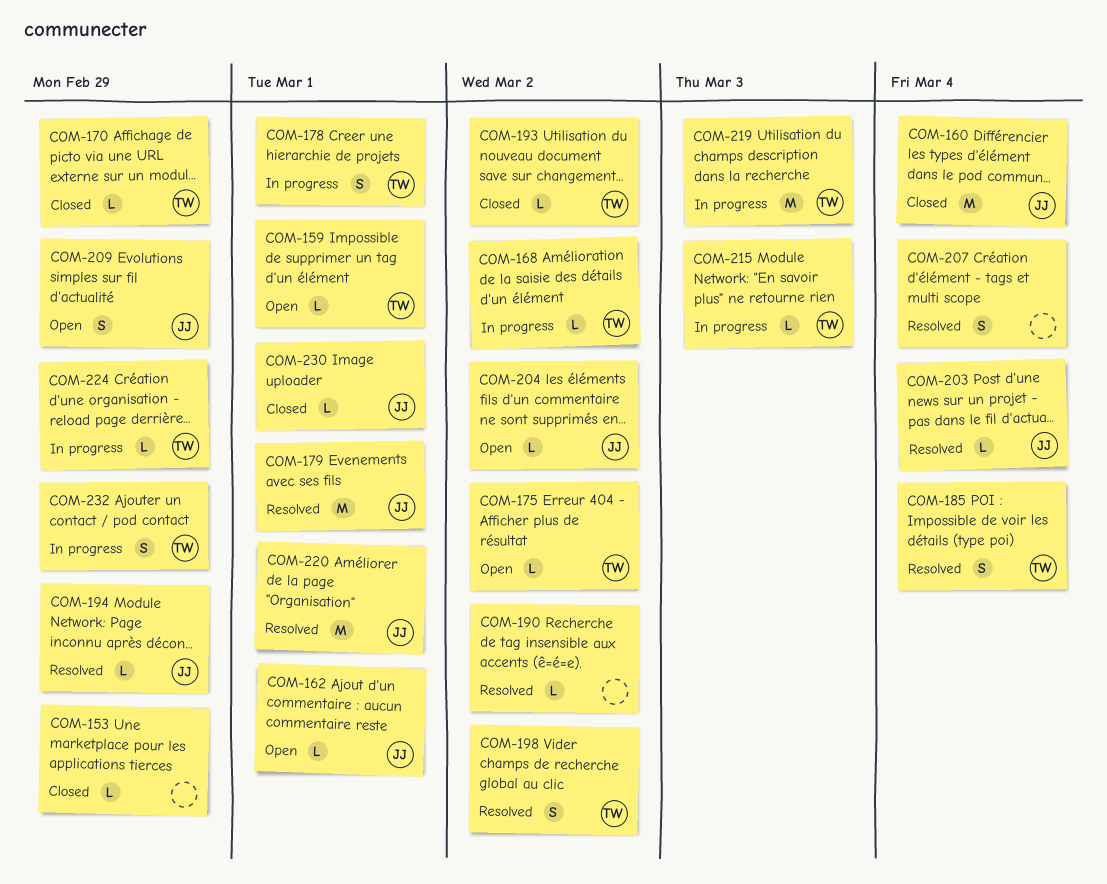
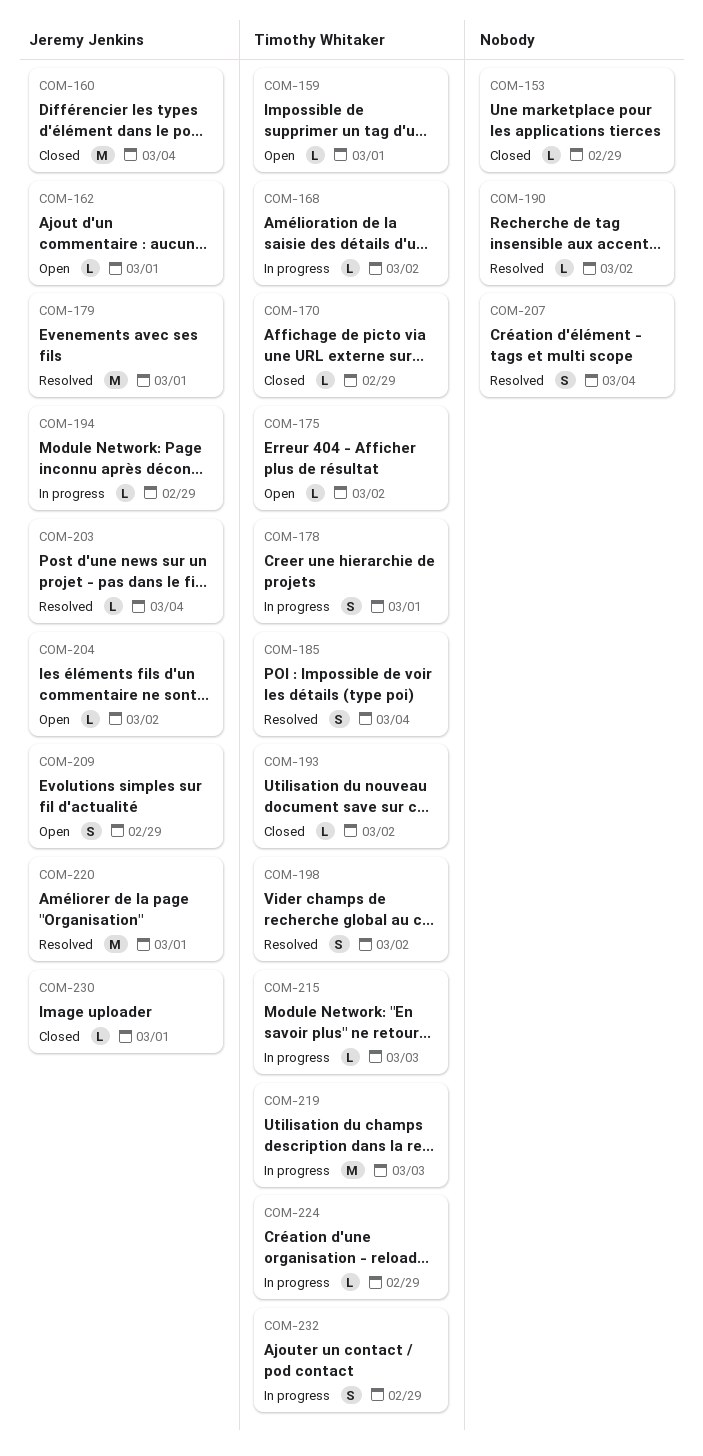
COM-194, status: Resolved -> In progress

